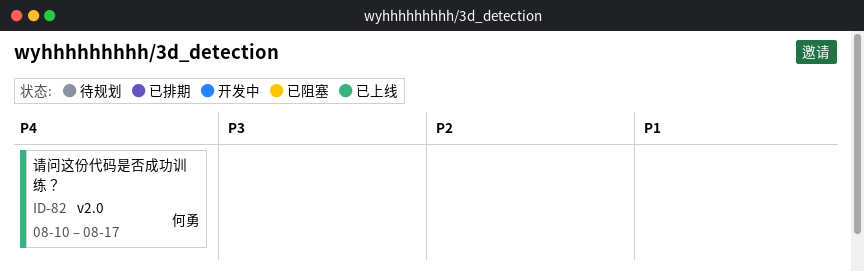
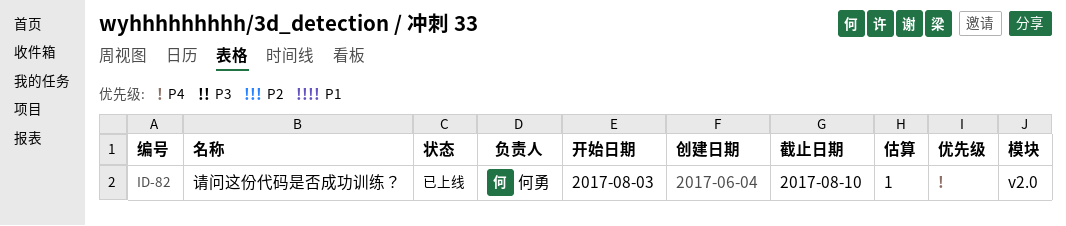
ID-82, start: Aug 10 -> Aug 3
ID-82, due: Aug 17 -> Aug 10

